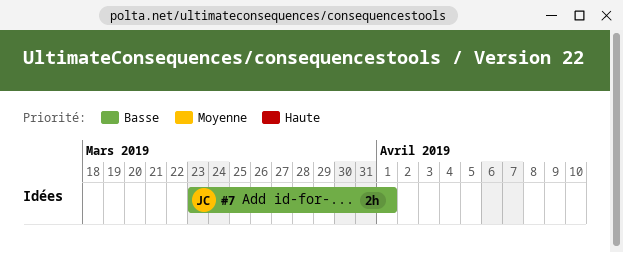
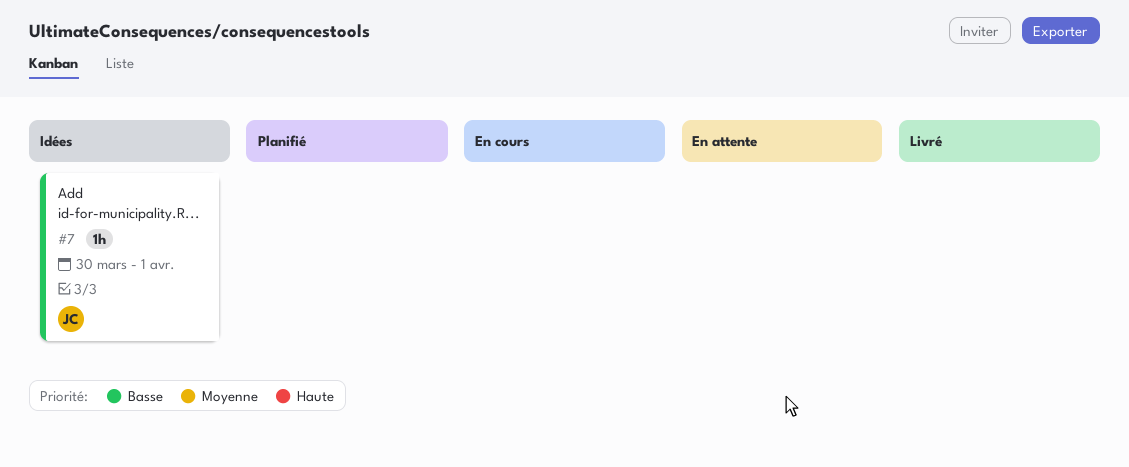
#7, estimate: 2h -> 1h
#7, start: Mar 23 -> Mar 30

